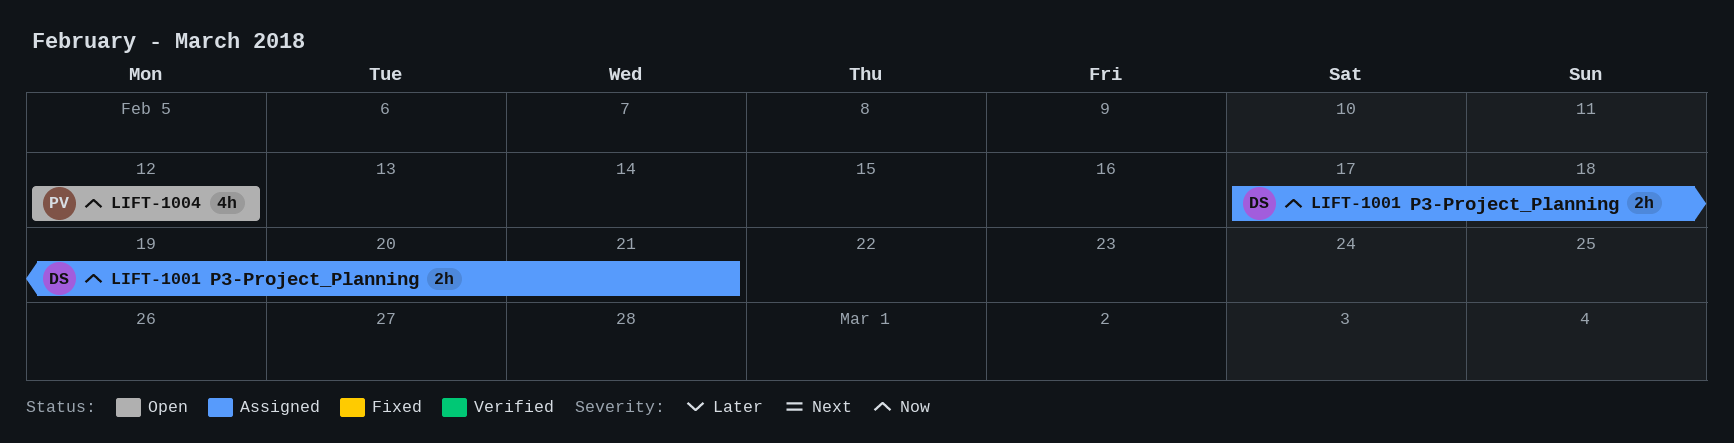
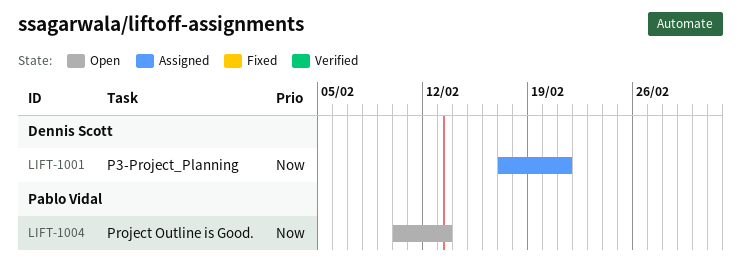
LIFT-1004, start: Feb 12 -> Feb 10
LIFT-1004, due: Feb 12 -> Feb 13

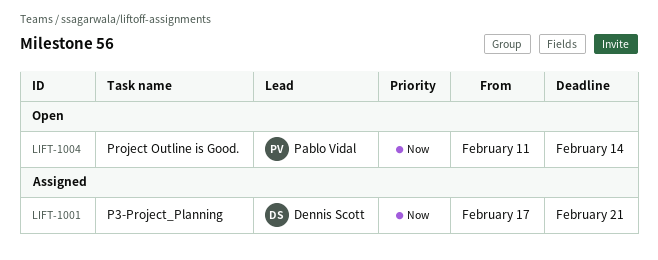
LIFT-1004, start: Feb 10 -> Feb 11
LIFT-1004, due: Feb 13 -> Feb 14

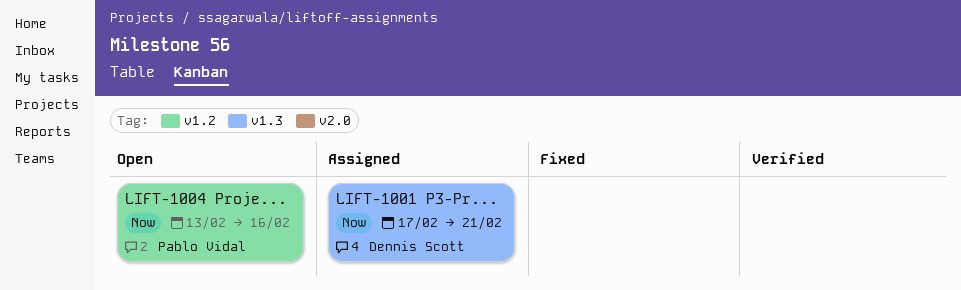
LIFT-1004, start: Feb 11 -> Feb 13
LIFT-1004, due: Feb 14 -> Feb 16

